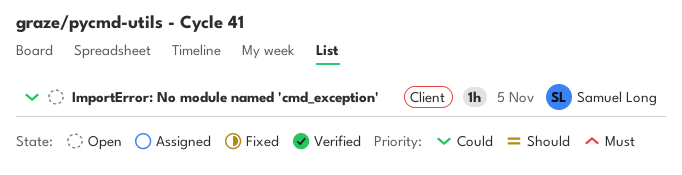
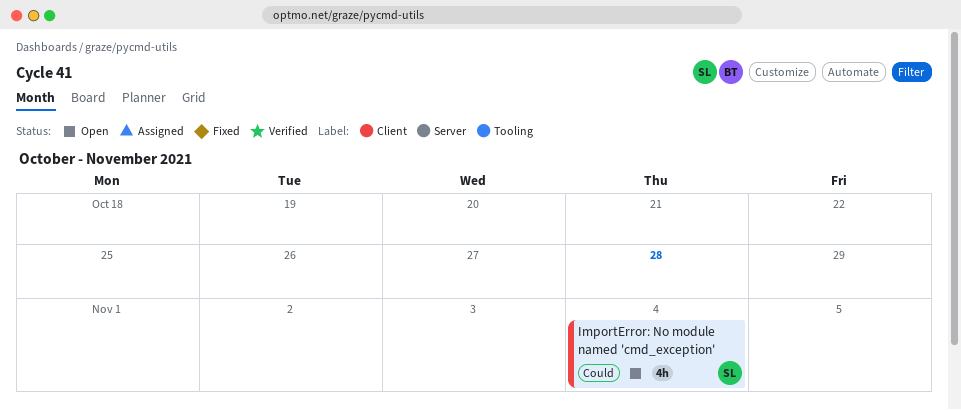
ImportError: No module named 'cmd_exception', estimate: 1h -> 4h
ImportError: No module named 'cmd_exception', due: Nov 5 -> Nov 4

